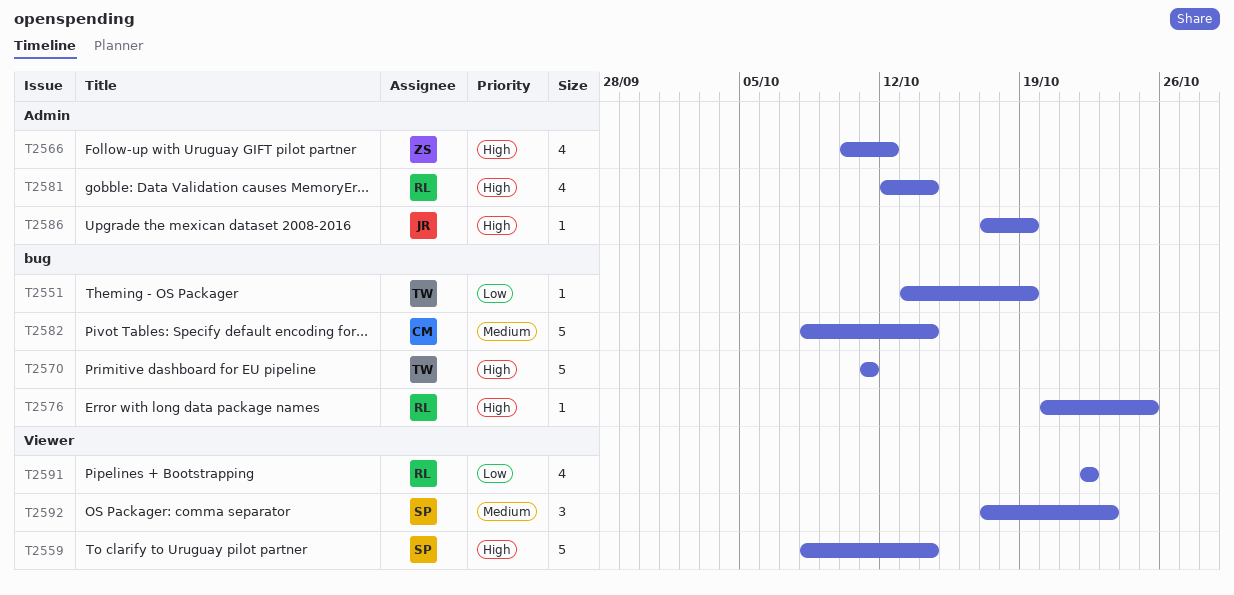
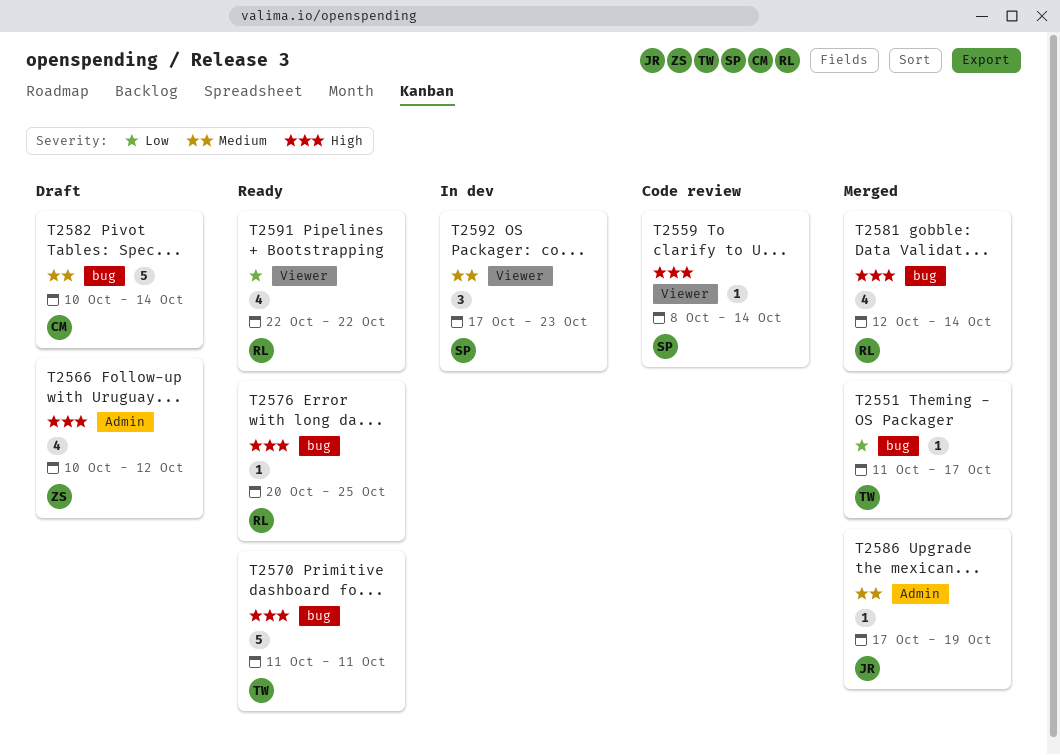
T2551, start: Oct 13 -> Oct 11
T2551, due: Oct 19 -> Oct 17
T2559, estimate: 5 -> 1
T2581, label: Admin -> bug
T2582, start: Oct 8 -> Oct 10
T2586, priority: High -> Medium

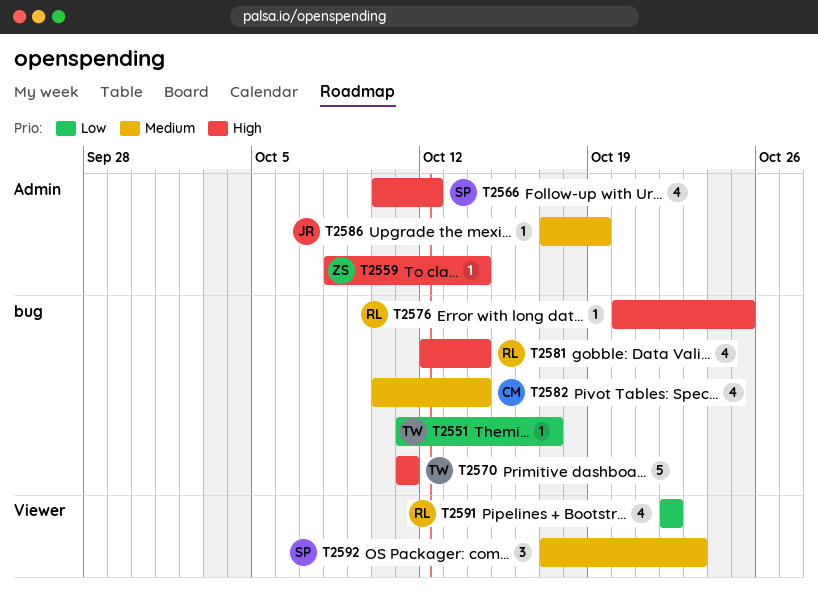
T2559, owner: SP -> ZS
T2559, label: Viewer -> Admin
T2566, owner: ZS -> SP
T2582, estimate: 5 -> 4

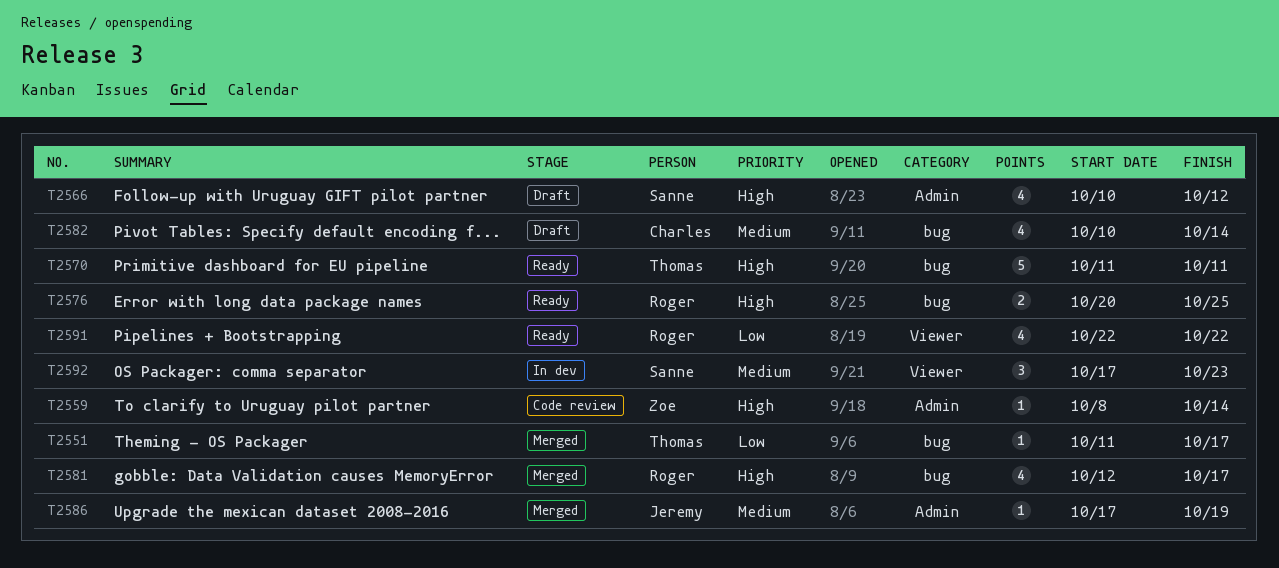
T2576, estimate: 1 -> 2
T2581, due: Oct 14 -> Oct 17

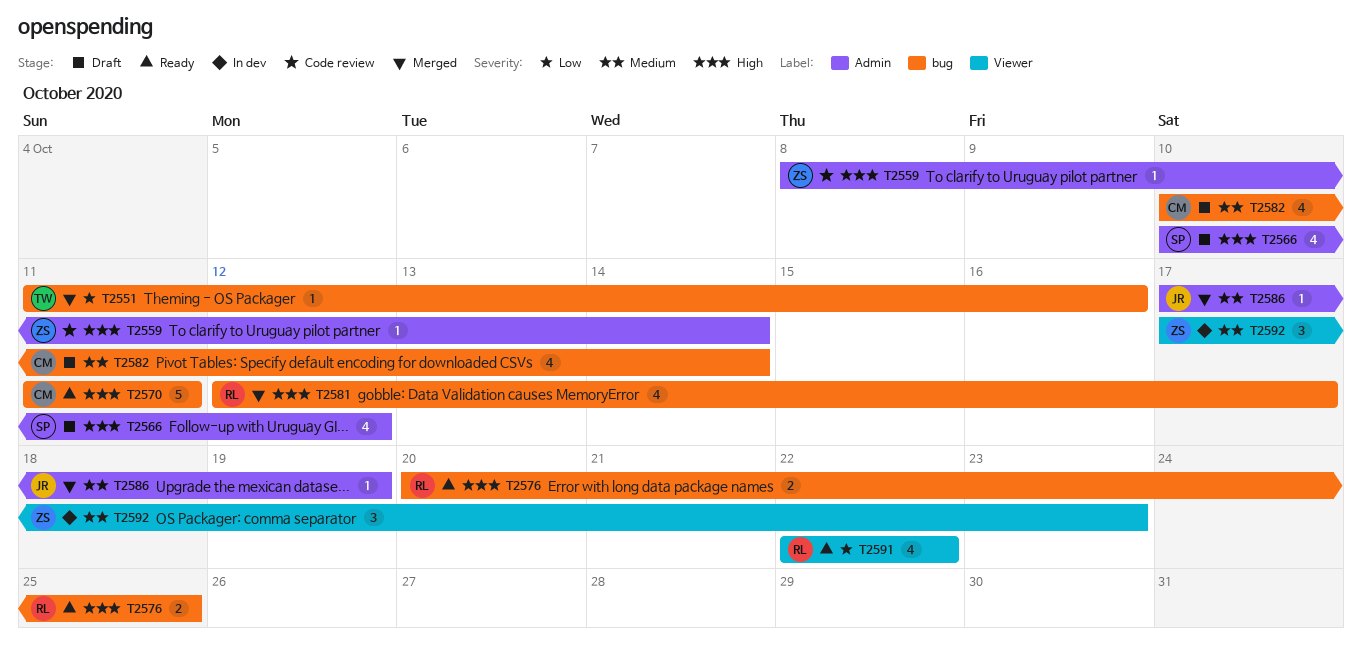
T2551, due: Oct 17 -> Oct 16
T2570, owner: Thomas -> Charles
T2592, owner: Sanne -> Zoe

